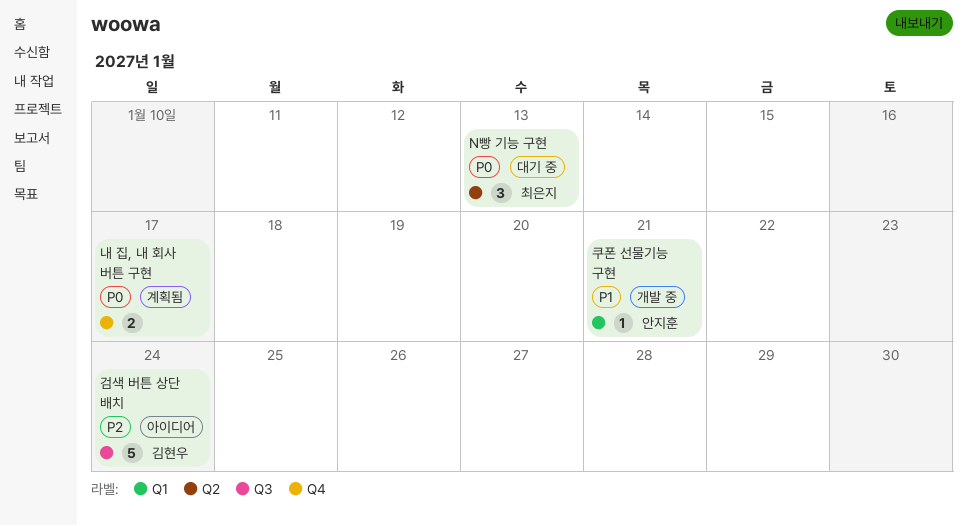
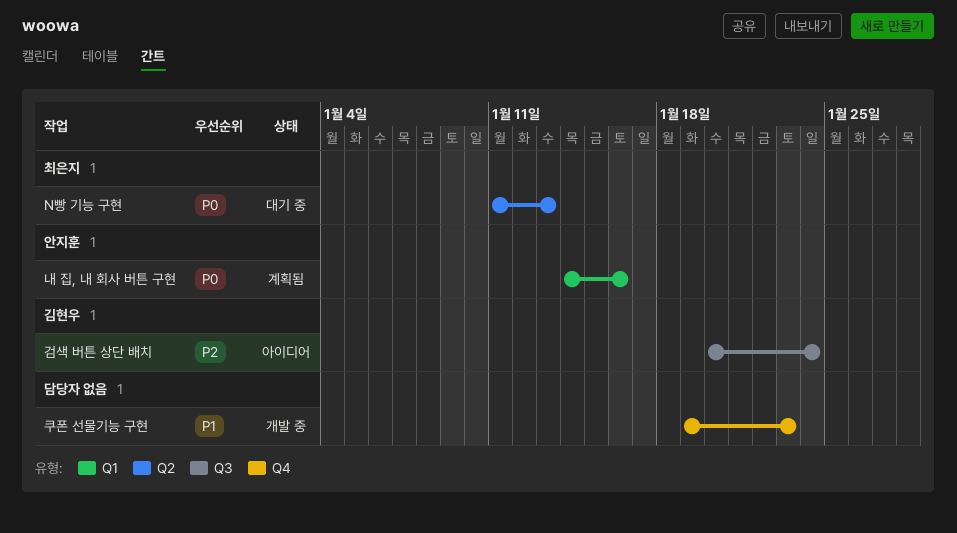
내 집, 내 회사 버튼 구현, owner: none -> 안지훈
내 집, 내 회사 버튼 구현, label: Q4 -> Q1
내 집, 내 회사 버튼 구현, due: Jan 17 -> Jan 16
쿠폰 선물기능 구현, owner: 안지훈 -> none
쿠폰 선물기능 구현, label: Q1 -> Q4
쿠폰 선물기능 구현, due: Jan 21 -> Jan 23

